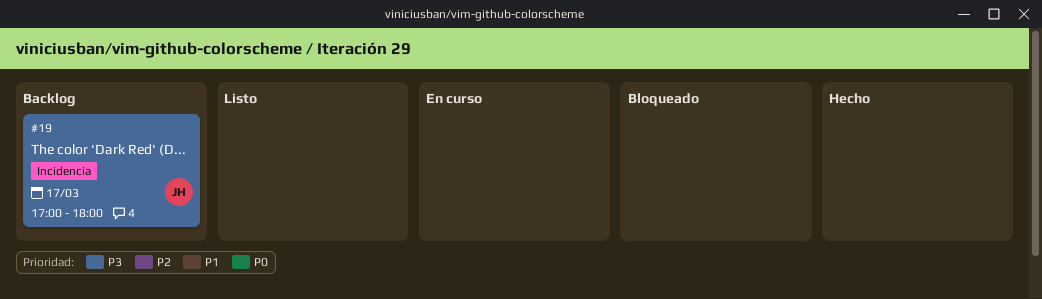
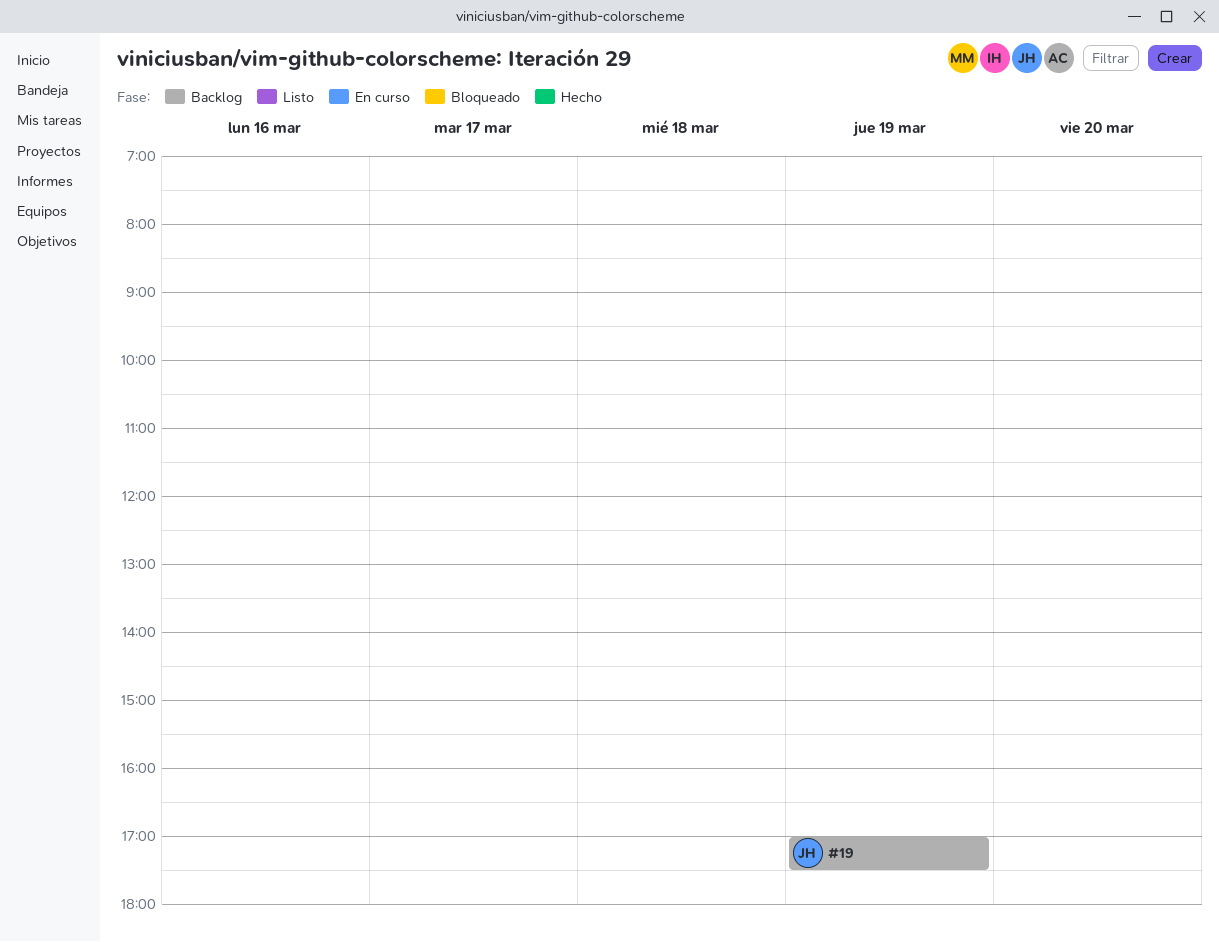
#19, day: Mar 17 -> Mar 19
#19, ends: 18:00 -> 17:30

